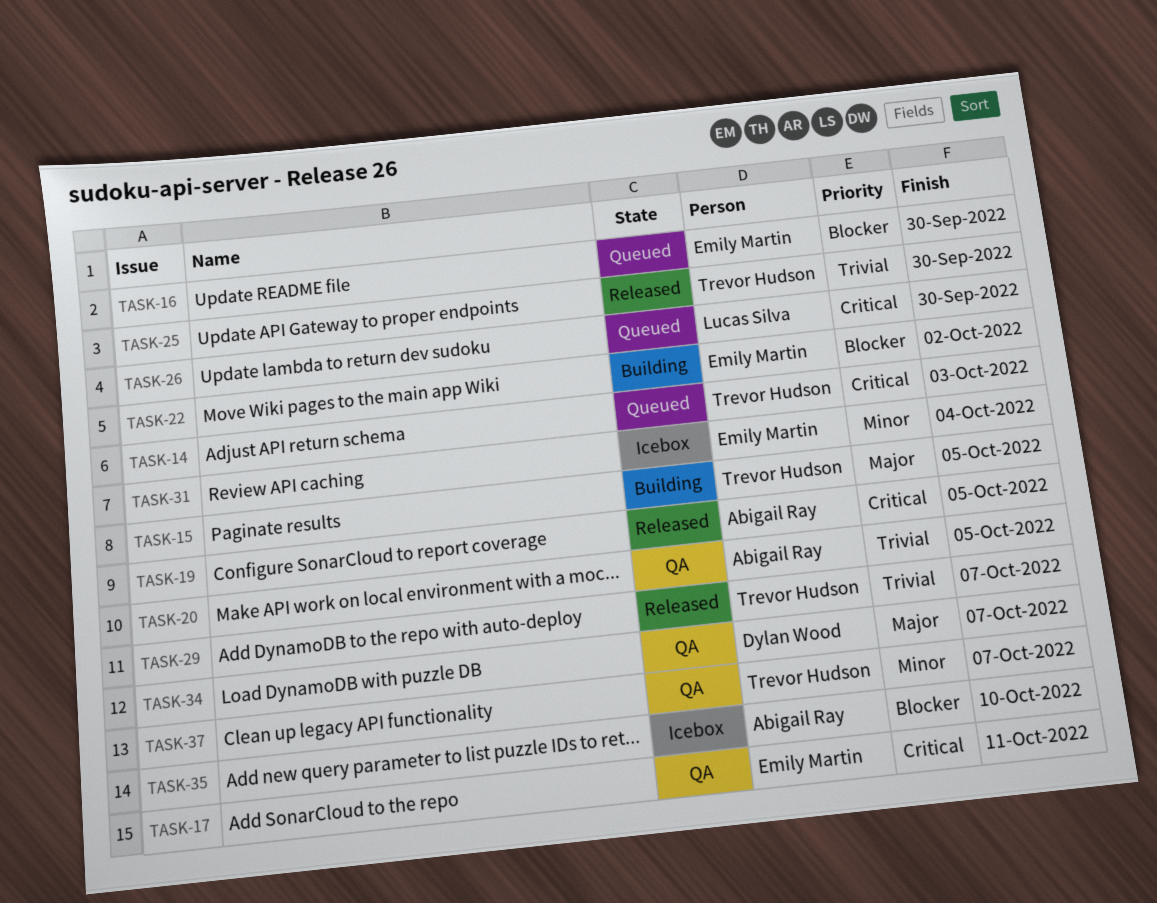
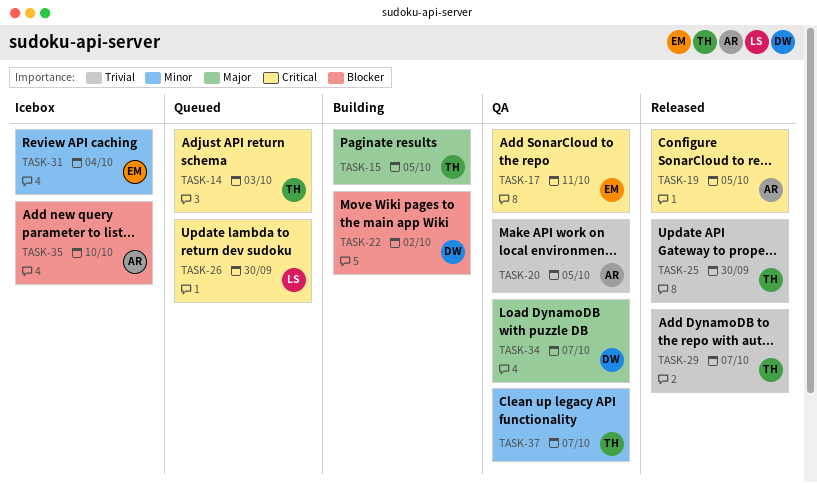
TASK-16: present -> none
TASK-22, owner: Emily Martin -> Dylan Wood

